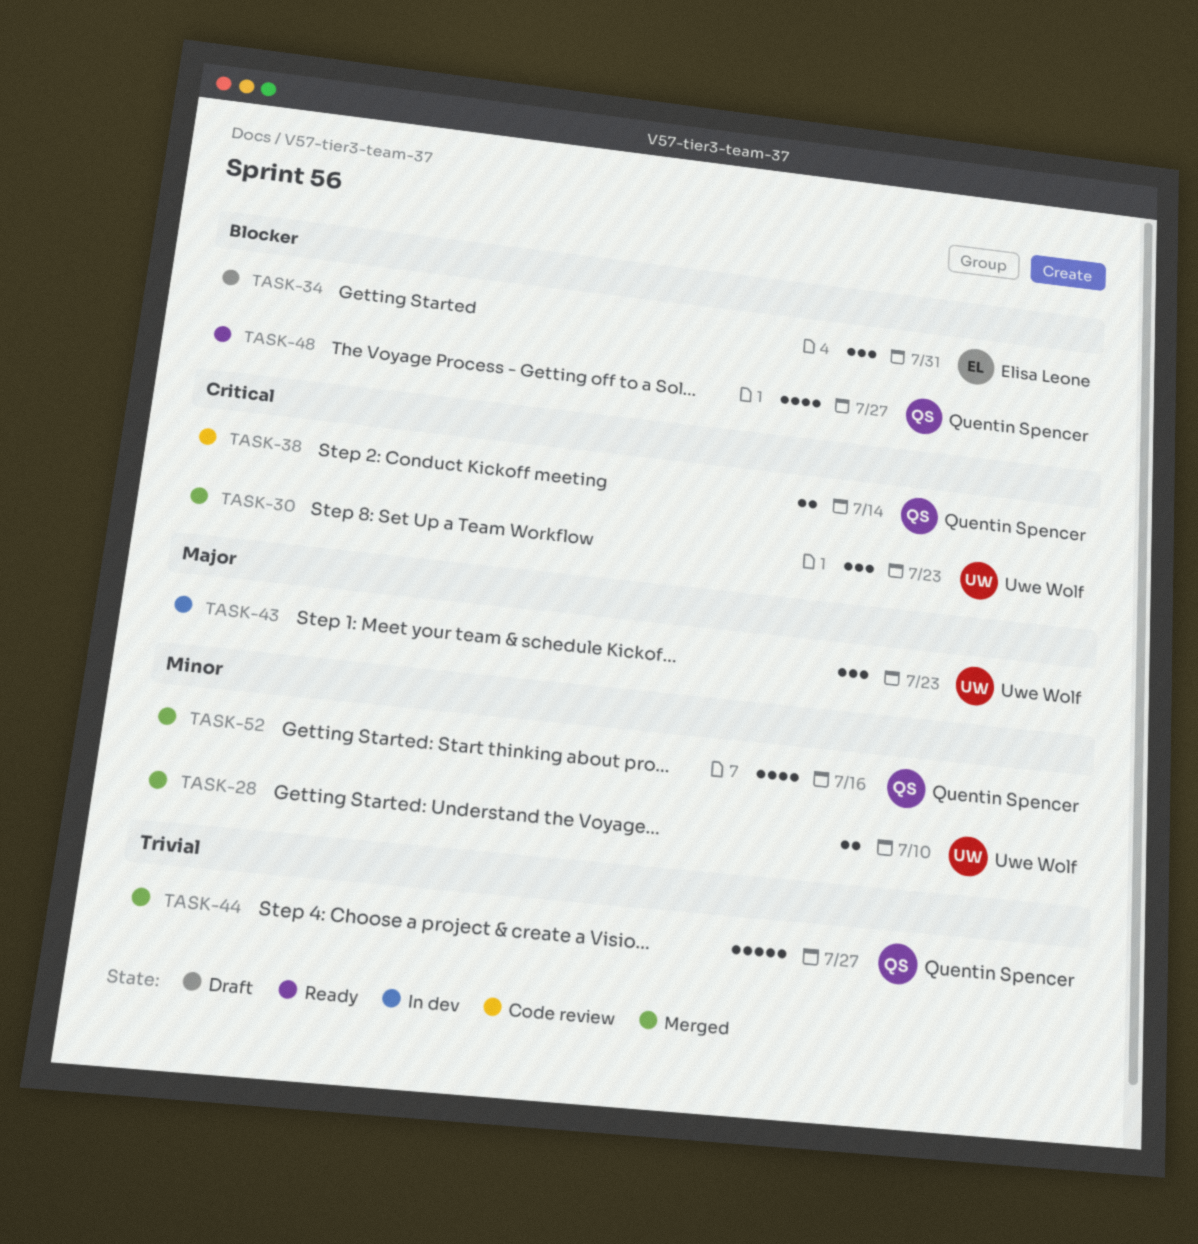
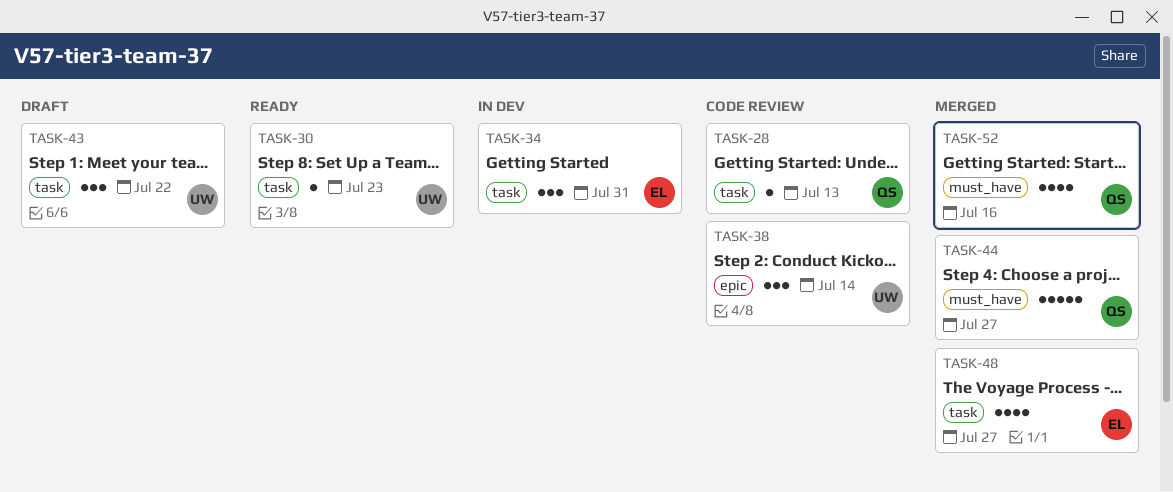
TASK-28, status: Merged -> Code review
TASK-28, owner: Uwe Wolf -> Quentin Spencer
TASK-28, estimate: 2 -> 1
TASK-28, due: Jul 10 -> Jul 13
TASK-30, status: Merged -> Ready
TASK-30, estimate: 3 -> 1
TASK-34, status: Draft -> In dev
TASK-38, owner: Quentin Spencer -> Uwe Wolf
TASK-38, estimate: 2 -> 3
TASK-43, status: In dev -> Draft
TASK-43, due: Jul 23 -> Jul 22
TASK-48, status: Ready -> Merged
TASK-48, owner: Quentin Spencer -> Elisa Leone

